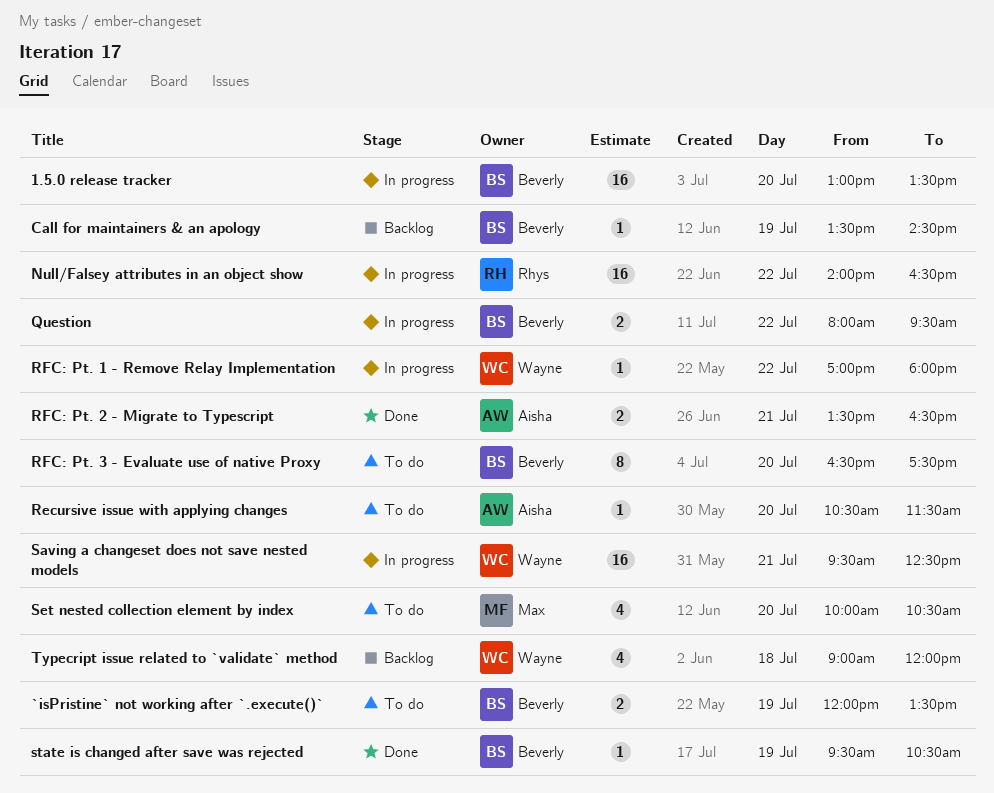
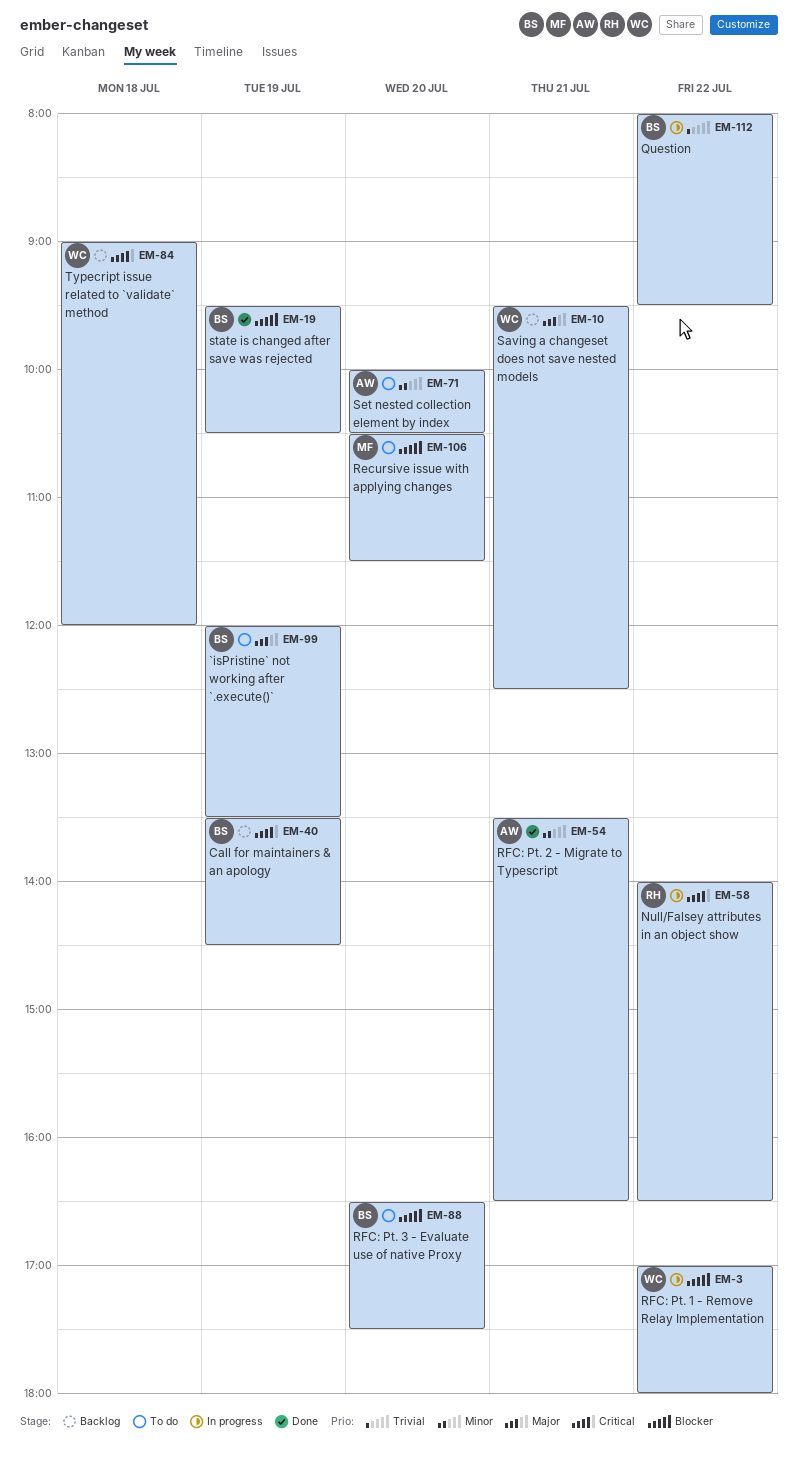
1.5.0 release tracker: present -> none
Recursive issue with applying changes, owner: Aisha -> Max
Saving a changeset does not save nested models, status: In progress -> Backlog
Set nested collection element by index, owner: Max -> Aisha

